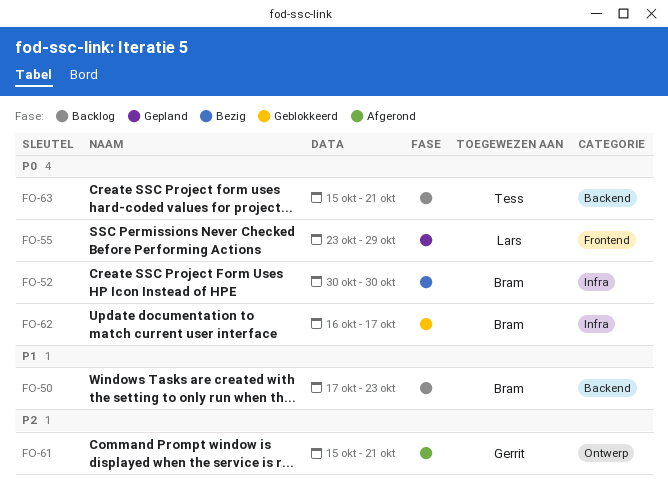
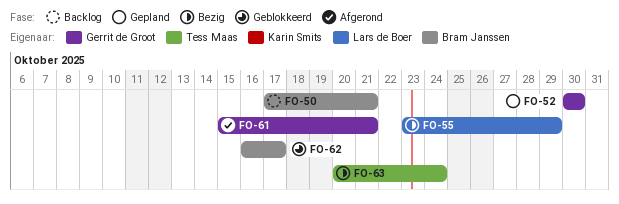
FO-50, due: Oct 23 -> Oct 21
FO-52, status: Bezig -> Gepland
FO-52, owner: Bram Janssen -> Gerrit de Groot
FO-55, status: Gepland -> Bezig
FO-63, status: Backlog -> Bezig
FO-63, start: Oct 15 -> Oct 20
FO-63, due: Oct 21 -> Oct 24

